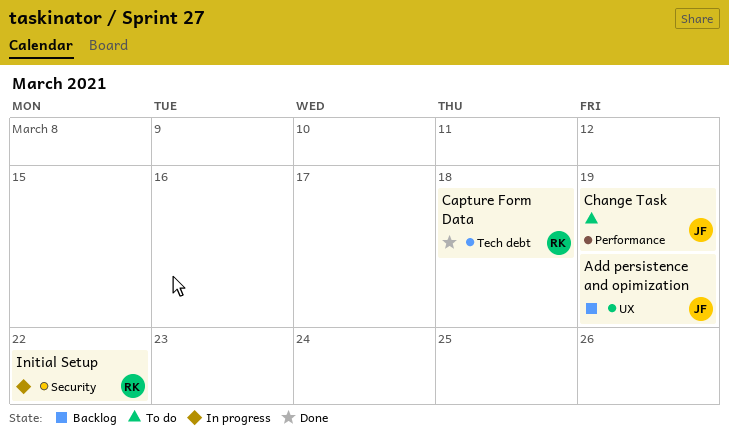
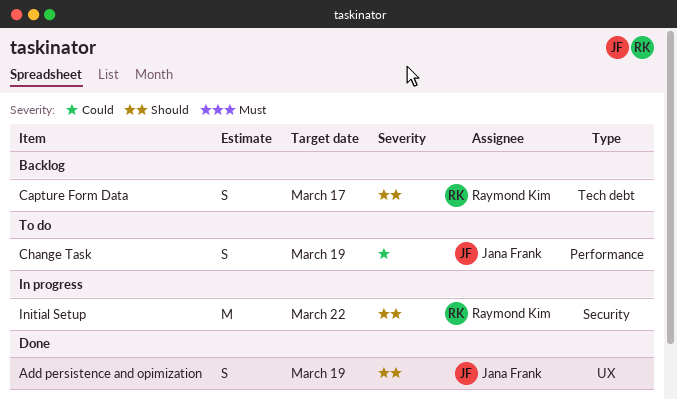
Add persistence and opimization, status: Backlog -> Done
Capture Form Data, status: Done -> Backlog
Capture Form Data, due: Mar 18 -> Mar 17

